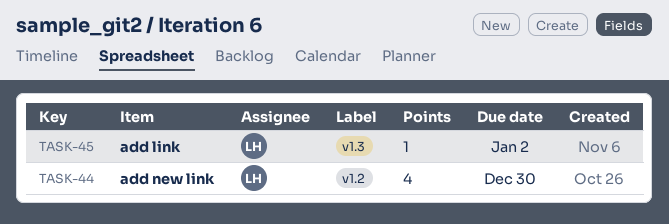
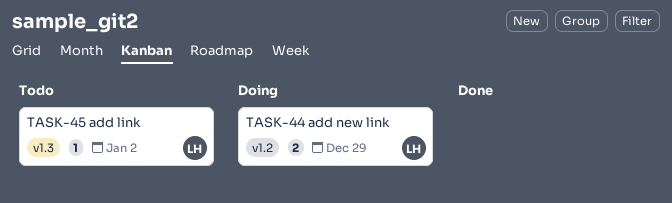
TASK-44, estimate: 4 -> 2
TASK-44, due: Dec 30 -> Dec 29

